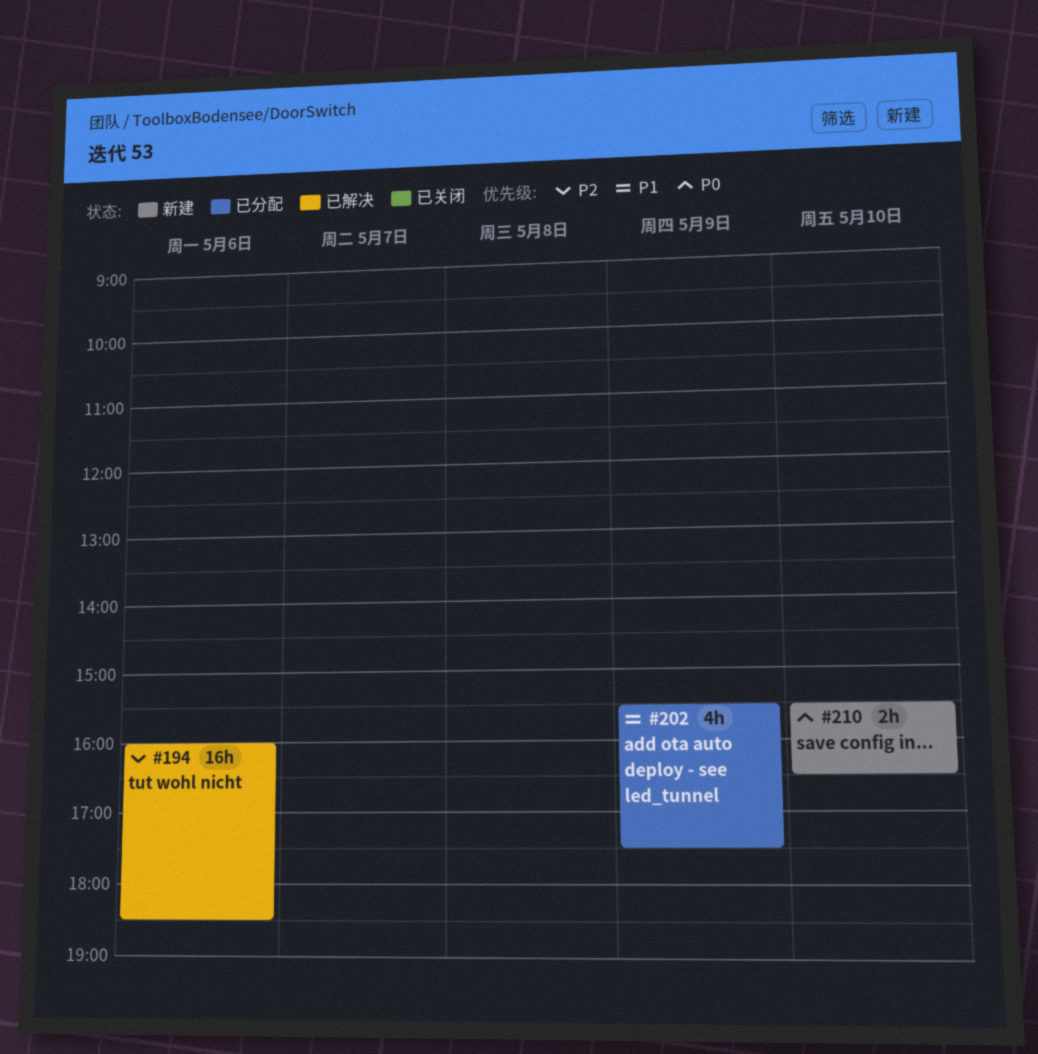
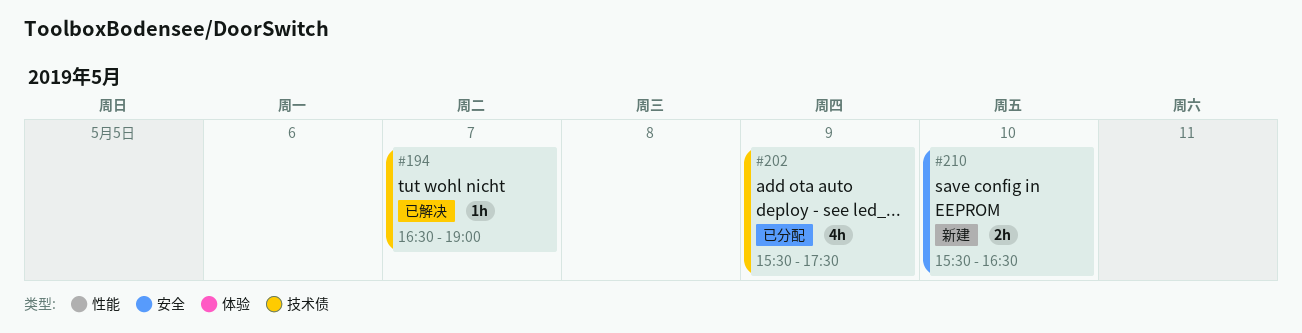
#194, estimate: 16h -> 1h
#194, day: May 6 -> May 7
#194, begins: 16:00 -> 16:30
#194, ends: 18:30 -> 19:00

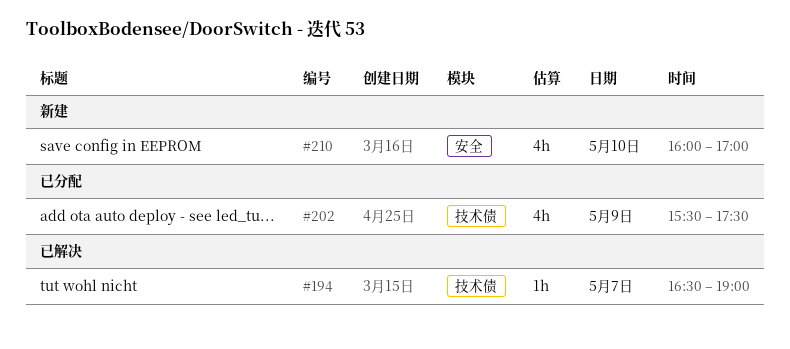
#210, estimate: 2h -> 4h
#210, begins: 15:30 -> 16:00
#210, ends: 16:30 -> 17:00

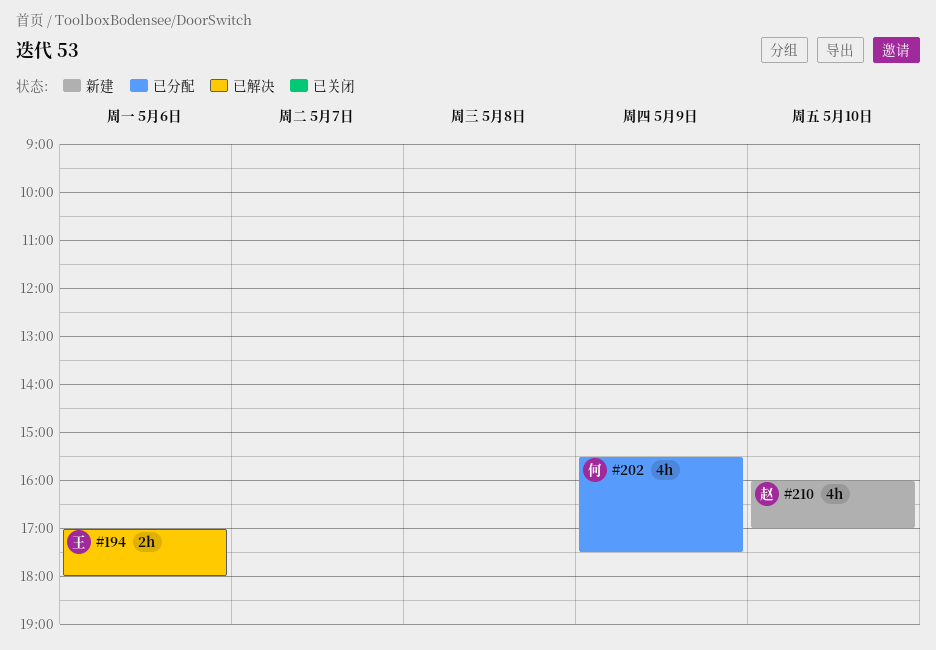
#194, estimate: 1h -> 2h
#194, day: May 7 -> May 6
#194, begins: 16:30 -> 17:00
#194, ends: 19:00 -> 18:00

